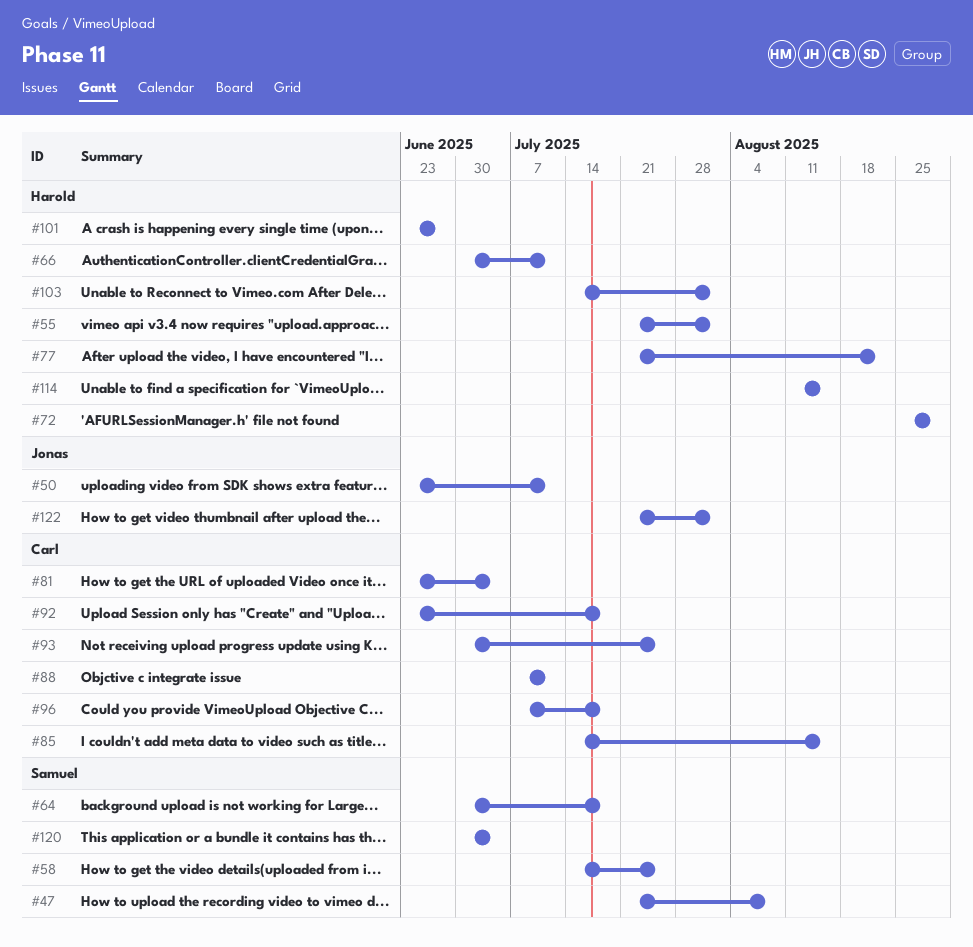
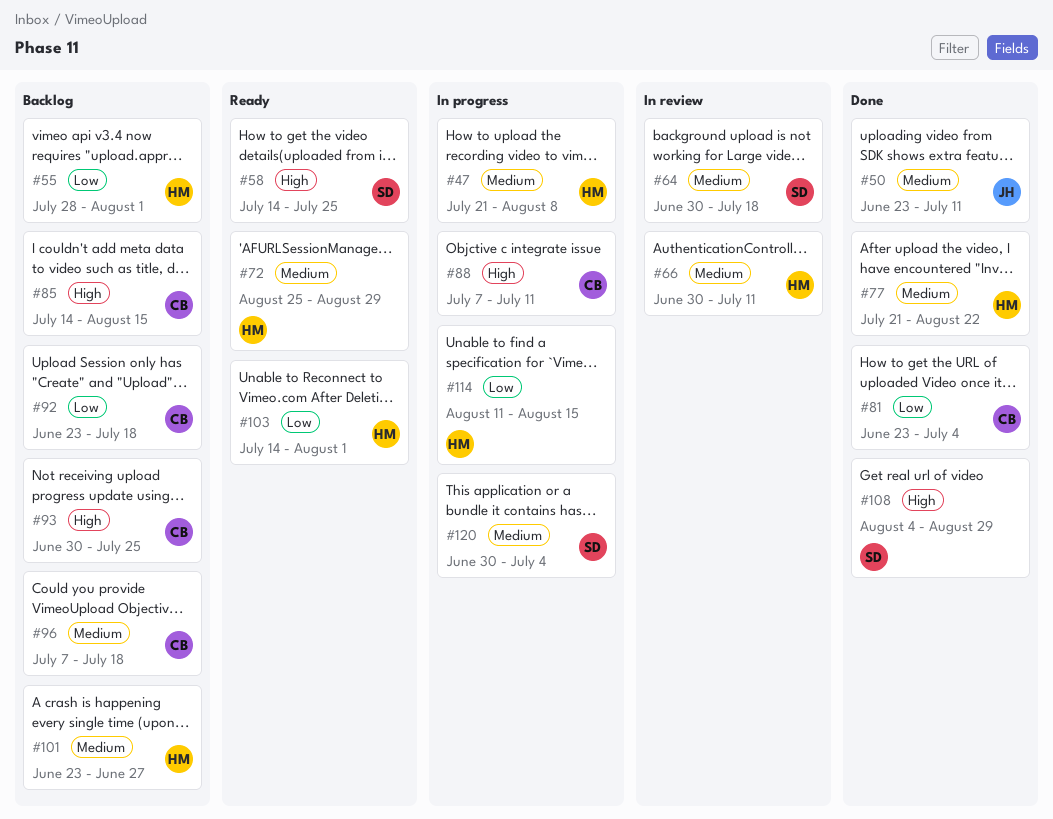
#47, owner: Samuel -> Harold
#55, start: Jul 21 -> Jul 28
#108: none -> present
#122: present -> none

